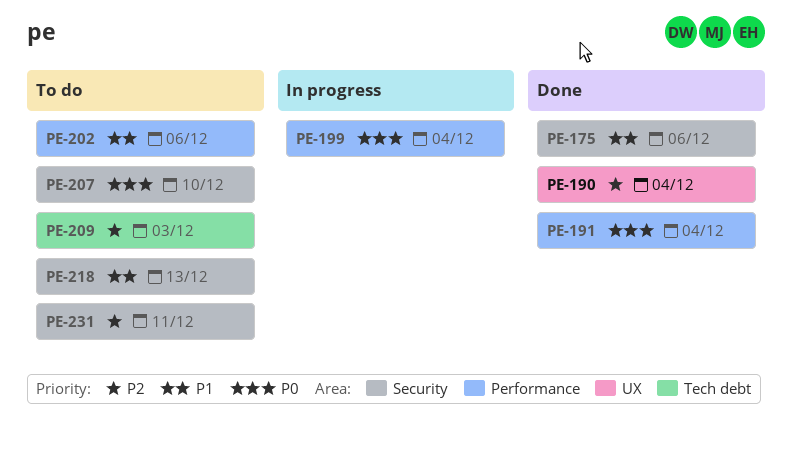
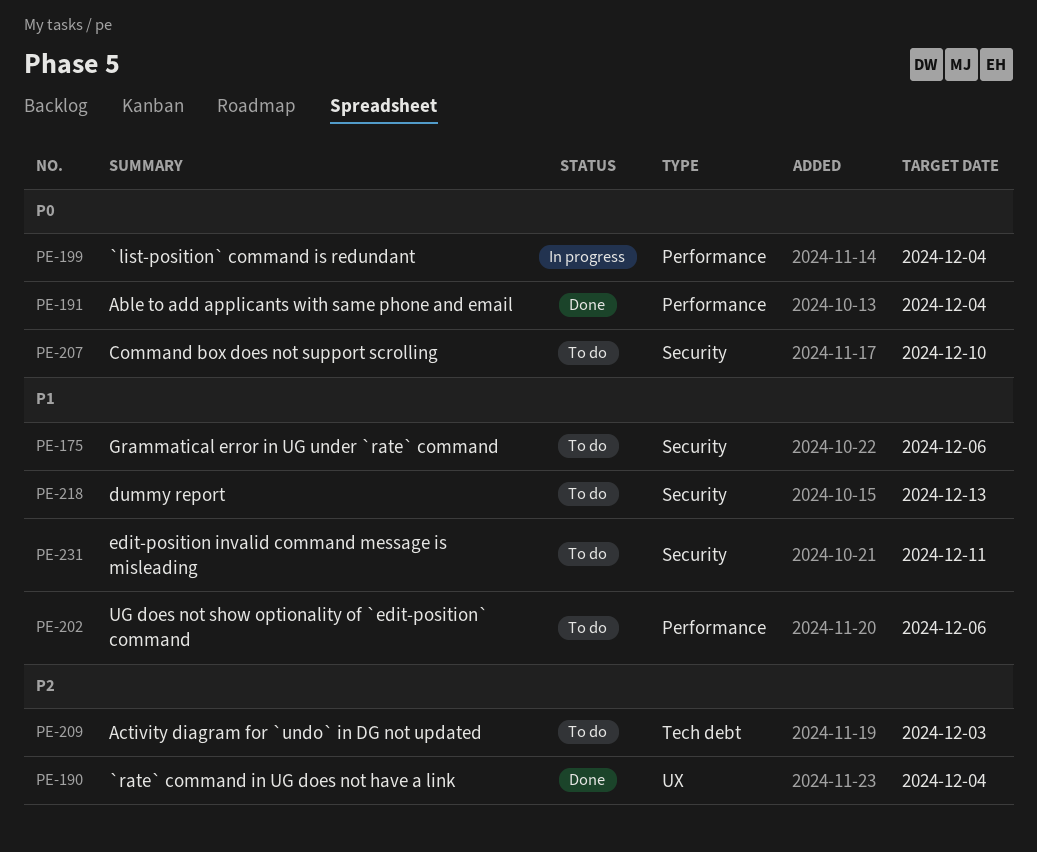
PE-175, status: Done -> To do
PE-231, priority: P2 -> P1

